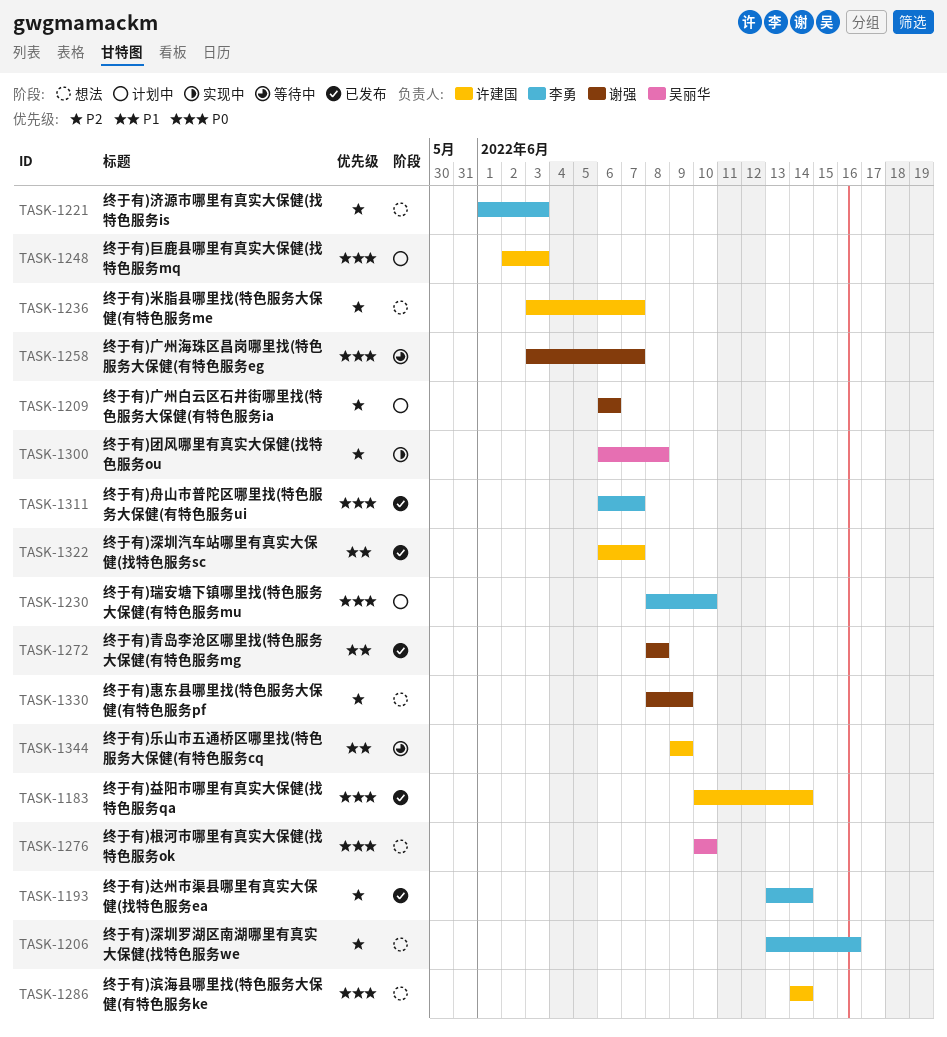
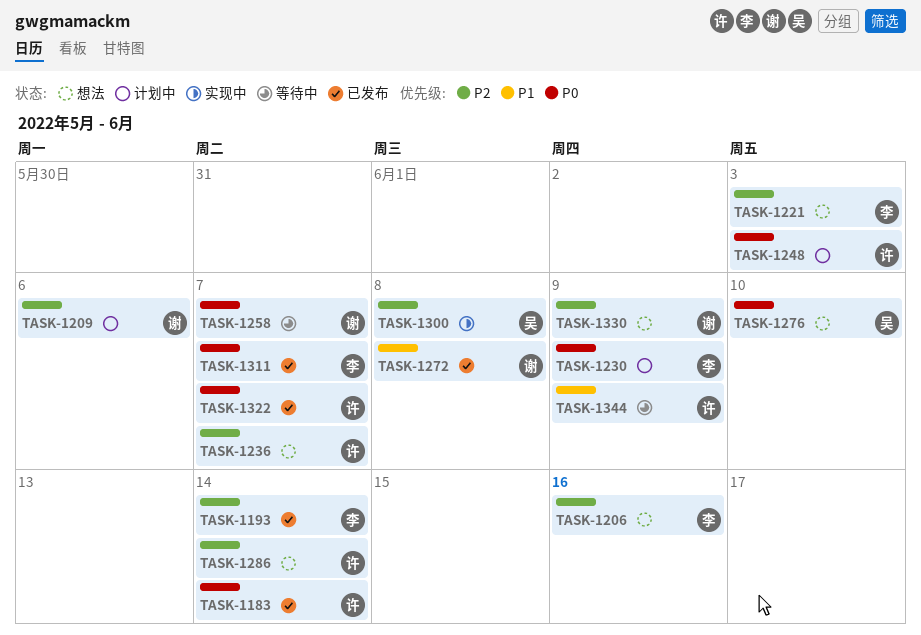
TASK-1230, due: Jun 10 -> Jun 9
TASK-1286, priority: P0 -> P2
TASK-1322, priority: P1 -> P0

